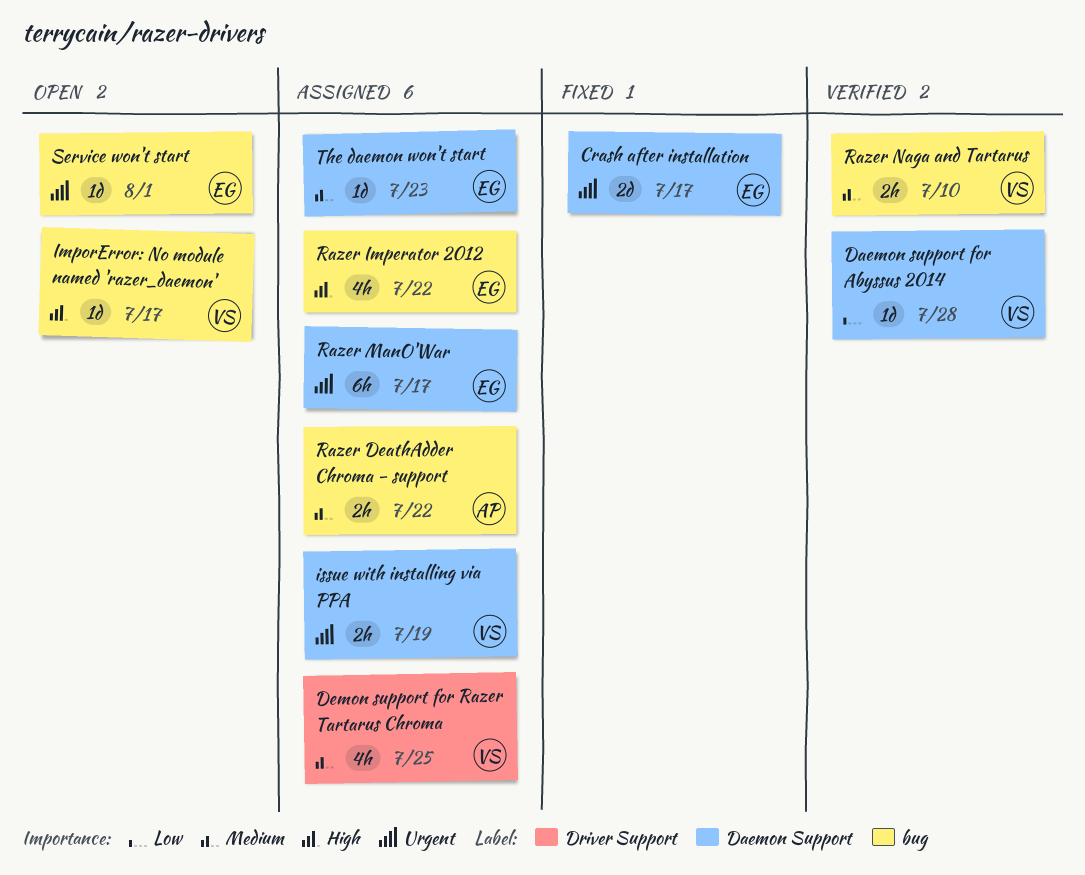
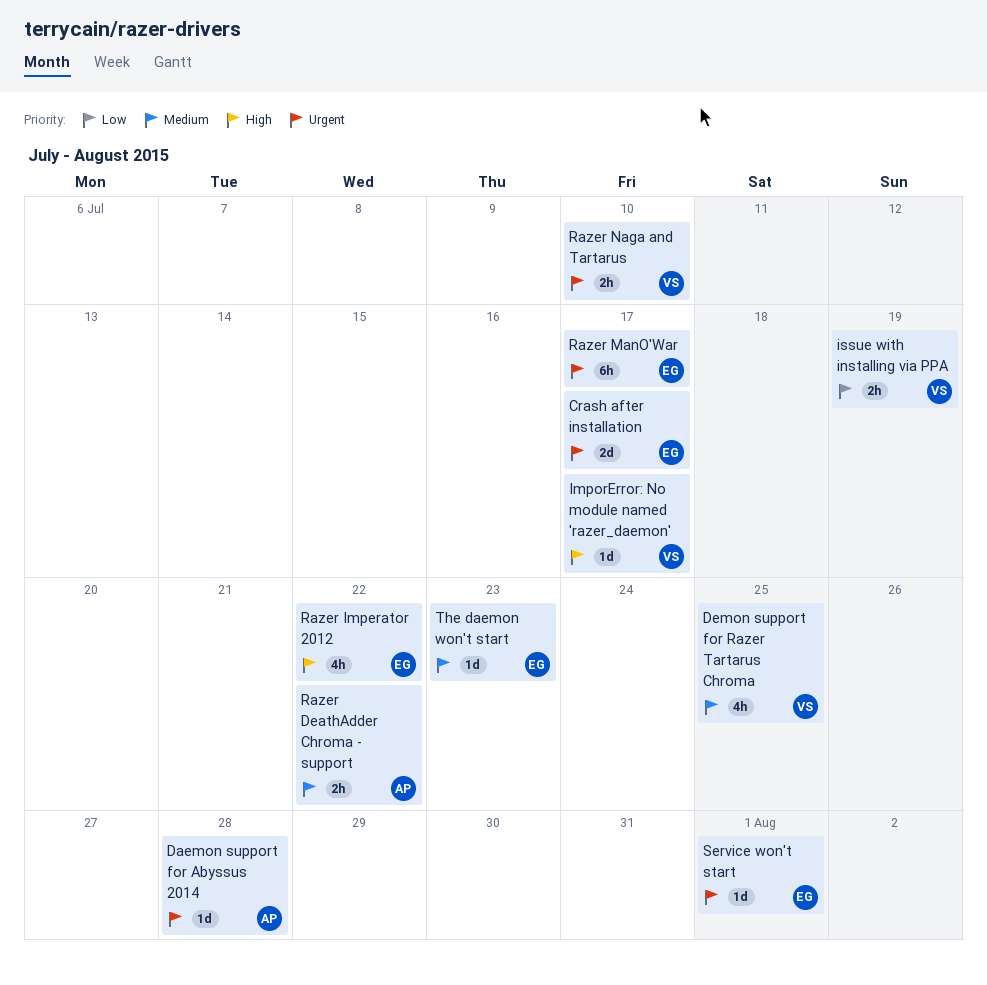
Daemon support for Abyssus 2014, owner: VS -> AP
Daemon support for Abyssus 2014, priority: Low -> Urgent
issue with installing via PPA, priority: Urgent -> Low
Razer Naga and Tartarus, priority: Medium -> Urgent

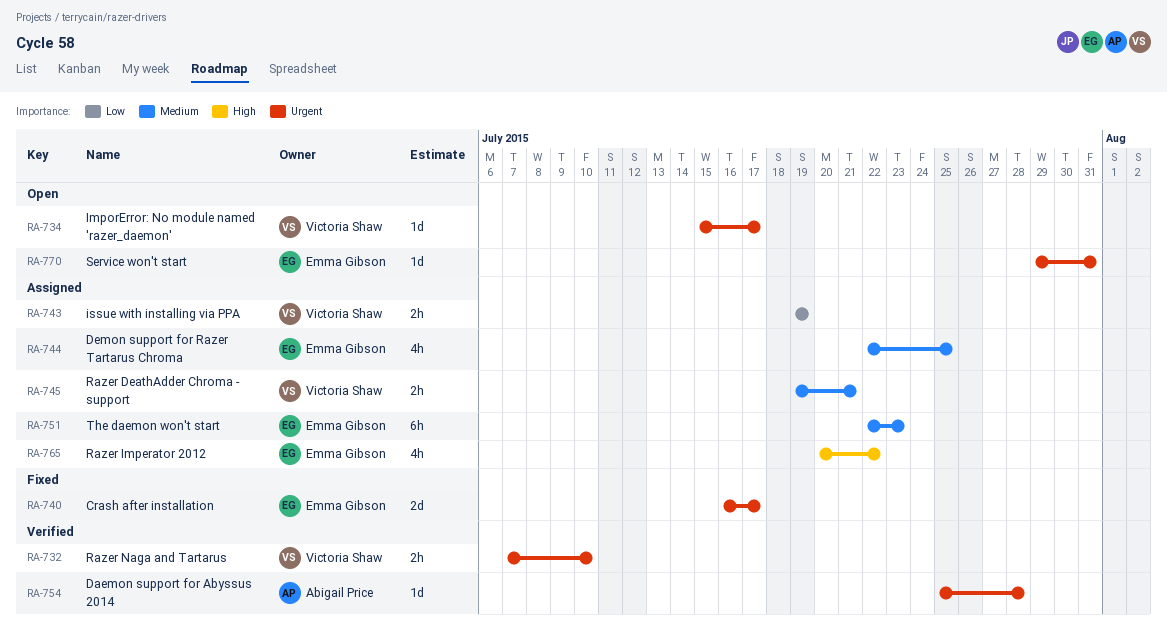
Demon support for Razer Tartarus Chroma, owner: Victoria Shaw -> Emma Gibson
ImporError: No module named 'razer_daemon', priority: High -> Urgent
Razer DeathAdder Chroma - support, owner: Abigail Price -> Victoria Shaw
Razer DeathAdder Chroma - support, due: Jul 22 -> Jul 21
Razer ManO'War: present -> none
Service won't start, due: Aug 1 -> Jul 31
The daemon won't start, estimate: 1d -> 6h

